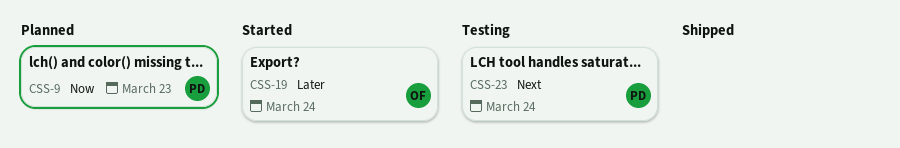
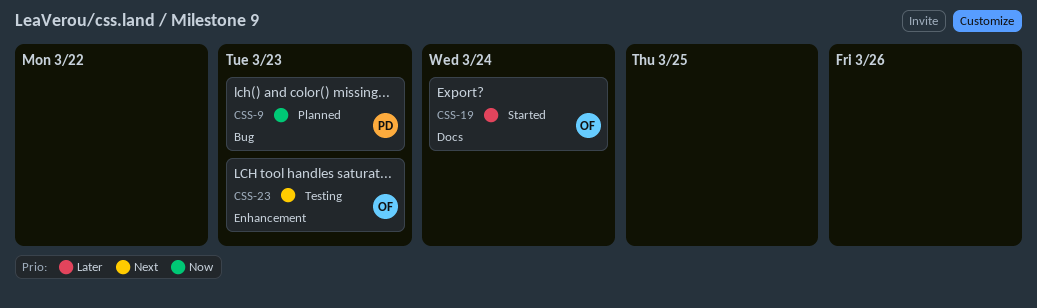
CSS-23, owner: PD -> OF
CSS-23, due: Mar 24 -> Mar 23

